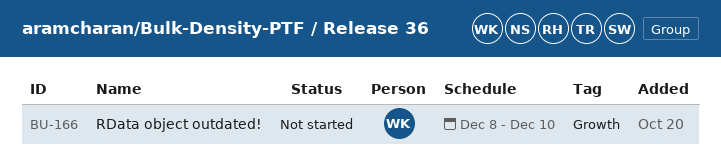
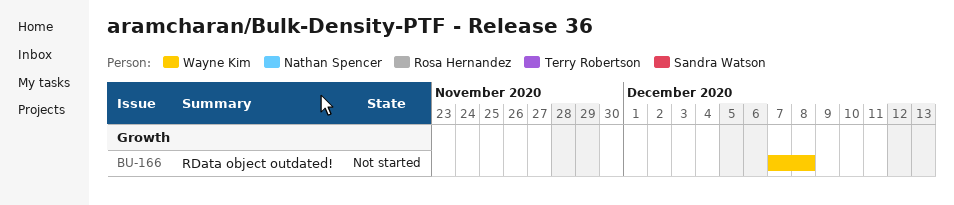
BU-166, start: Dec 8 -> Dec 7
BU-166, due: Dec 10 -> Dec 8

